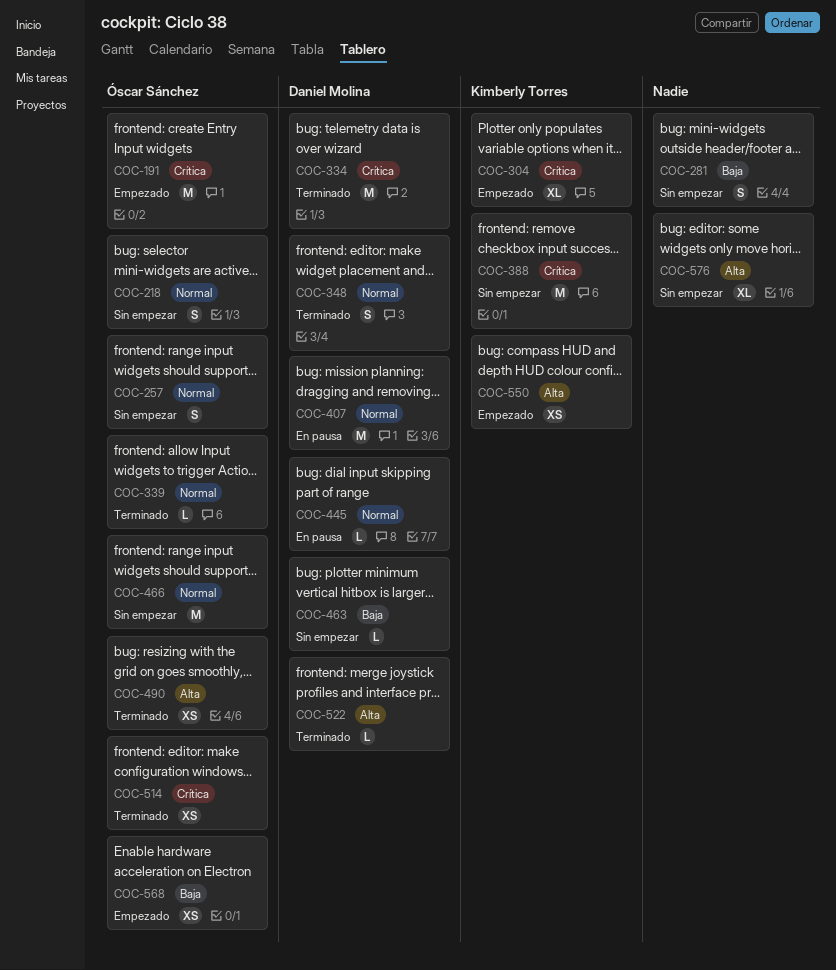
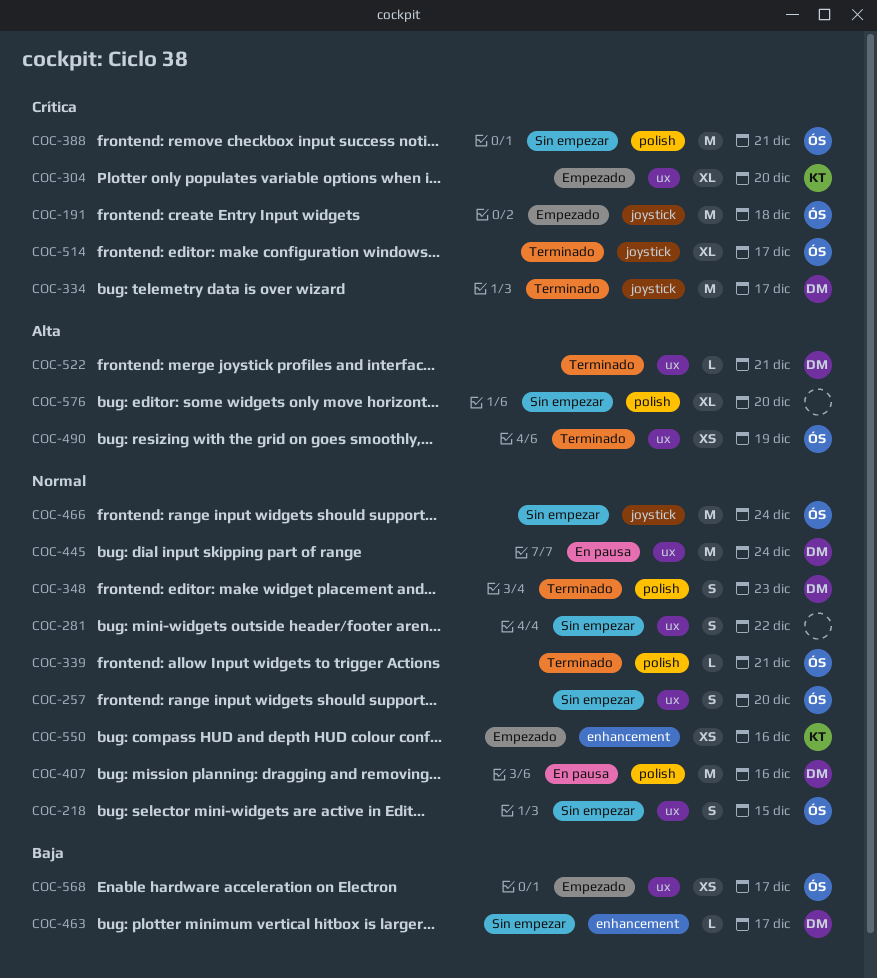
COC-281, priority: Baja -> Normal
COC-388, owner: Kimberly Torres -> Óscar Sánchez
COC-445, estimate: L -> M
COC-514, estimate: XS -> XL
COC-550, priority: Alta -> Normal

